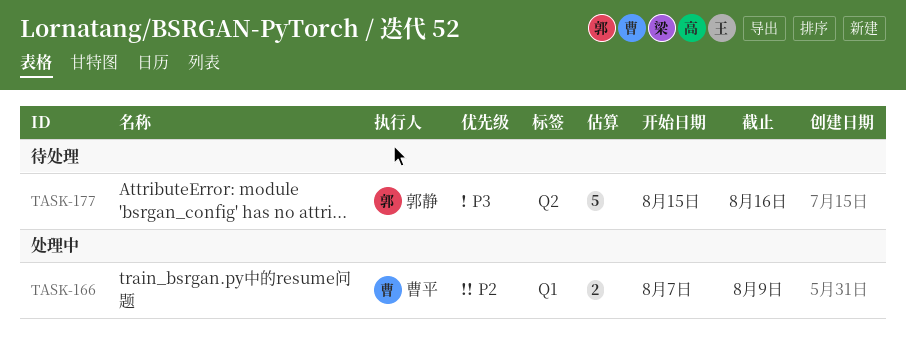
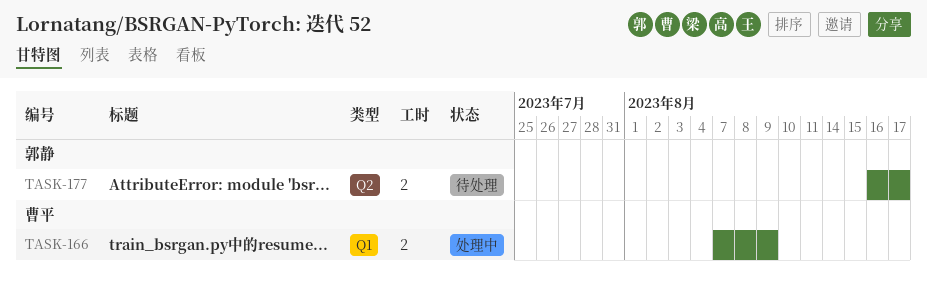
TASK-177, estimate: 5 -> 2
TASK-177, start: Aug 15 -> Aug 16
TASK-177, due: Aug 16 -> Aug 17

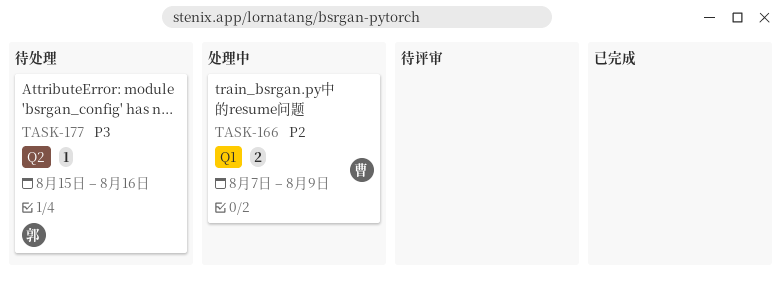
TASK-177, estimate: 2 -> 1
TASK-177, start: Aug 16 -> Aug 15
TASK-177, due: Aug 17 -> Aug 16

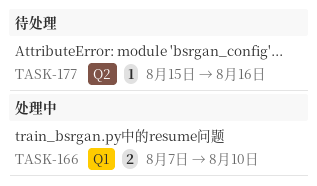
TASK-166, due: Aug 9 -> Aug 10

